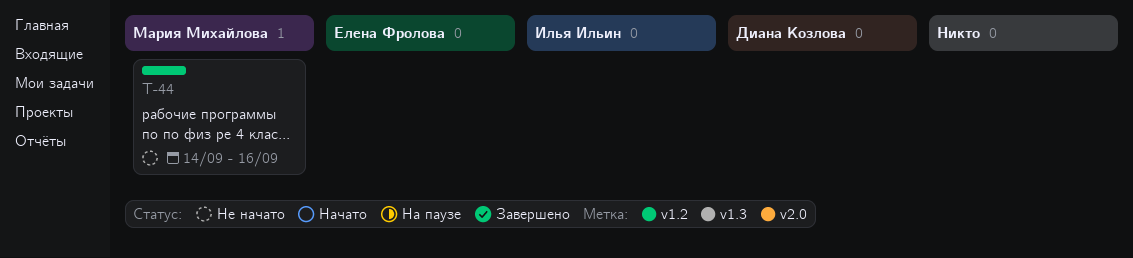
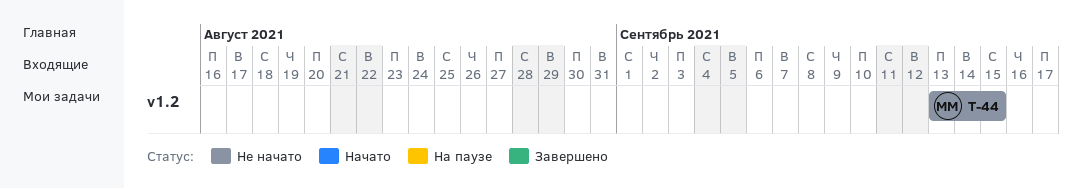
T-44, start: Sep 14 -> Sep 13
T-44, due: Sep 16 -> Sep 15

